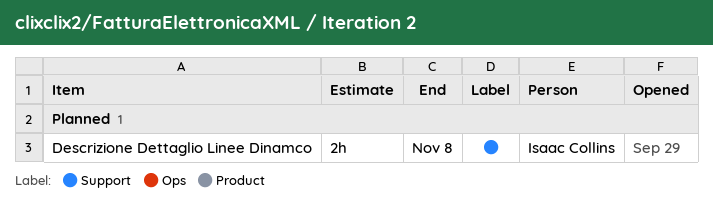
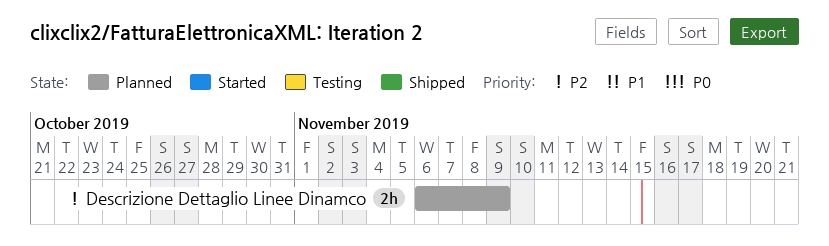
Descrizione Dettaglio Linee Dinamco, due: Nov 8 -> Nov 9

